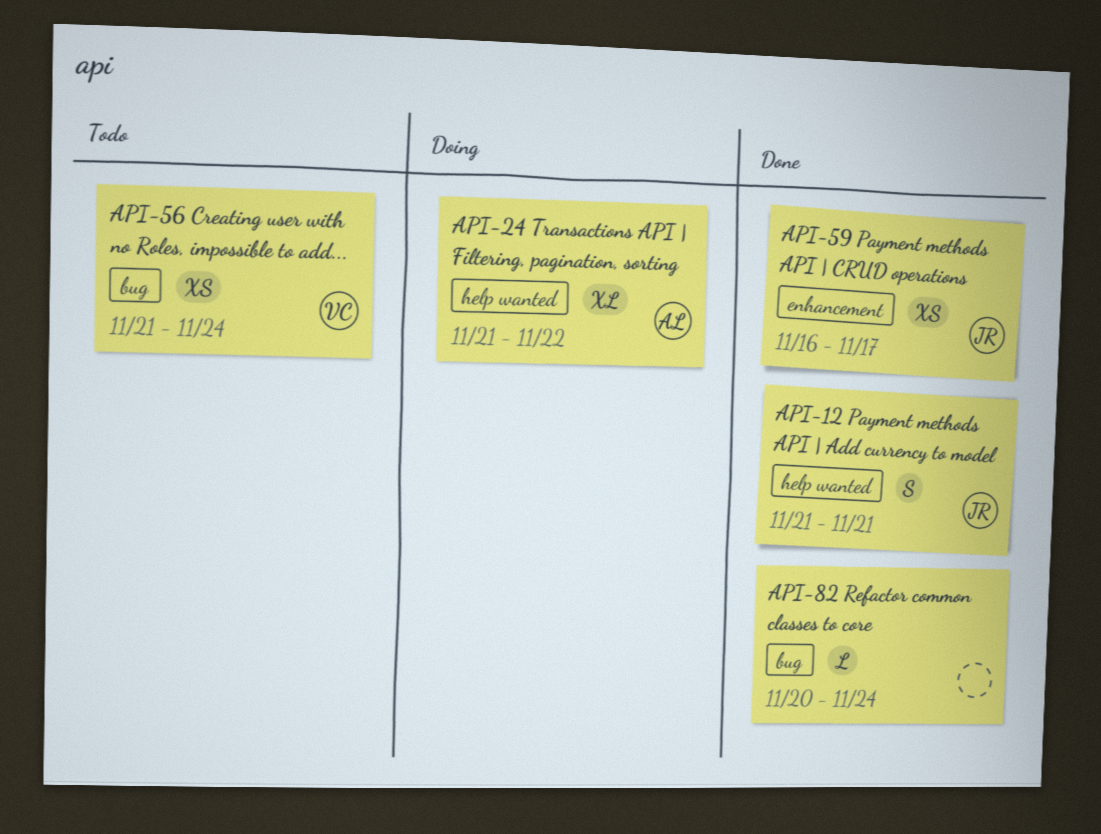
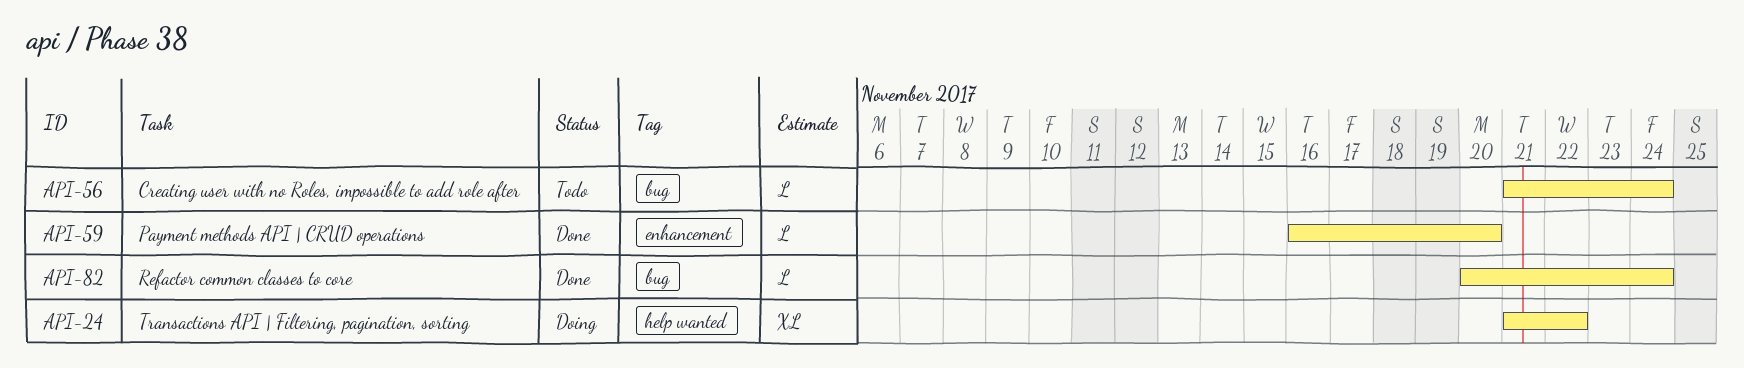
API-12: present -> none
API-56, estimate: XS -> L
API-59, estimate: XS -> L
API-59, due: Nov 17 -> Nov 20

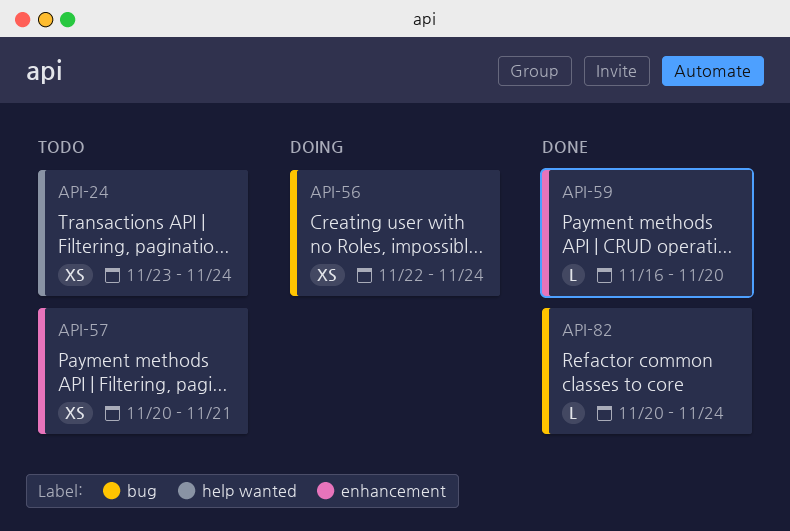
API-24, status: Doing -> Todo
API-24, estimate: XL -> XS
API-24, start: Nov 21 -> Nov 23
API-24, due: Nov 22 -> Nov 24
API-56, status: Todo -> Doing
API-56, estimate: L -> XS
API-56, start: Nov 21 -> Nov 22
API-57: none -> present

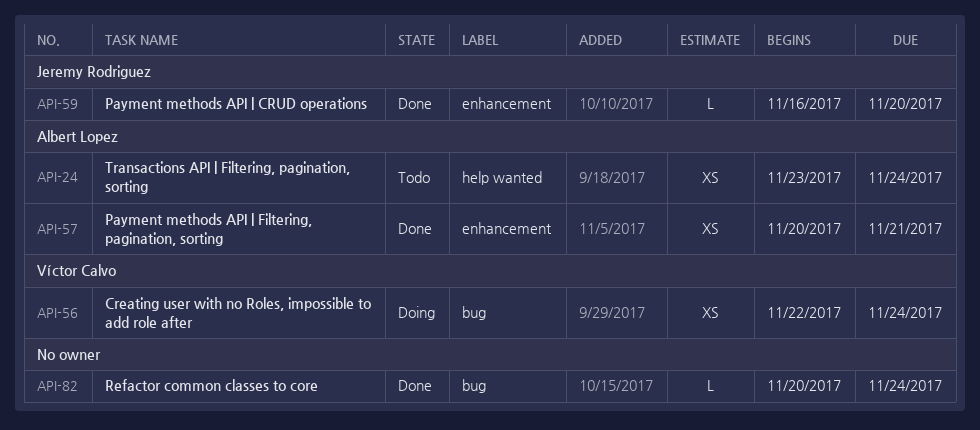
API-57, status: Todo -> Done

